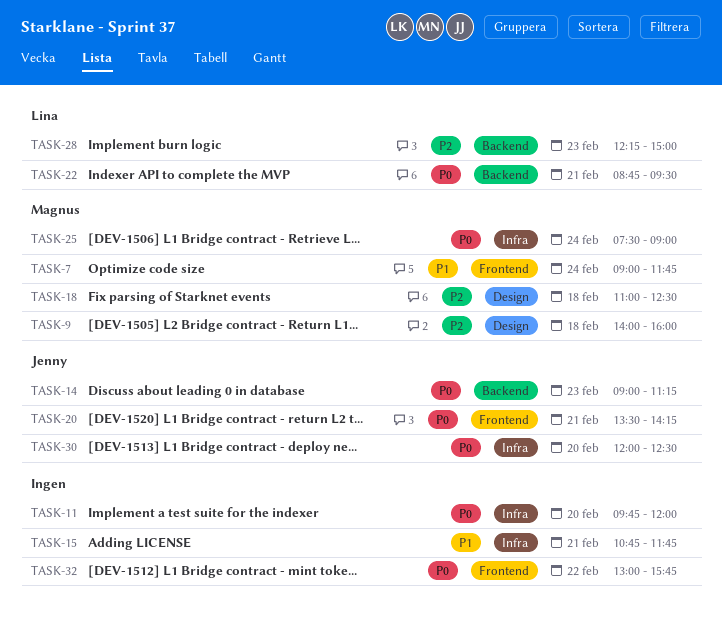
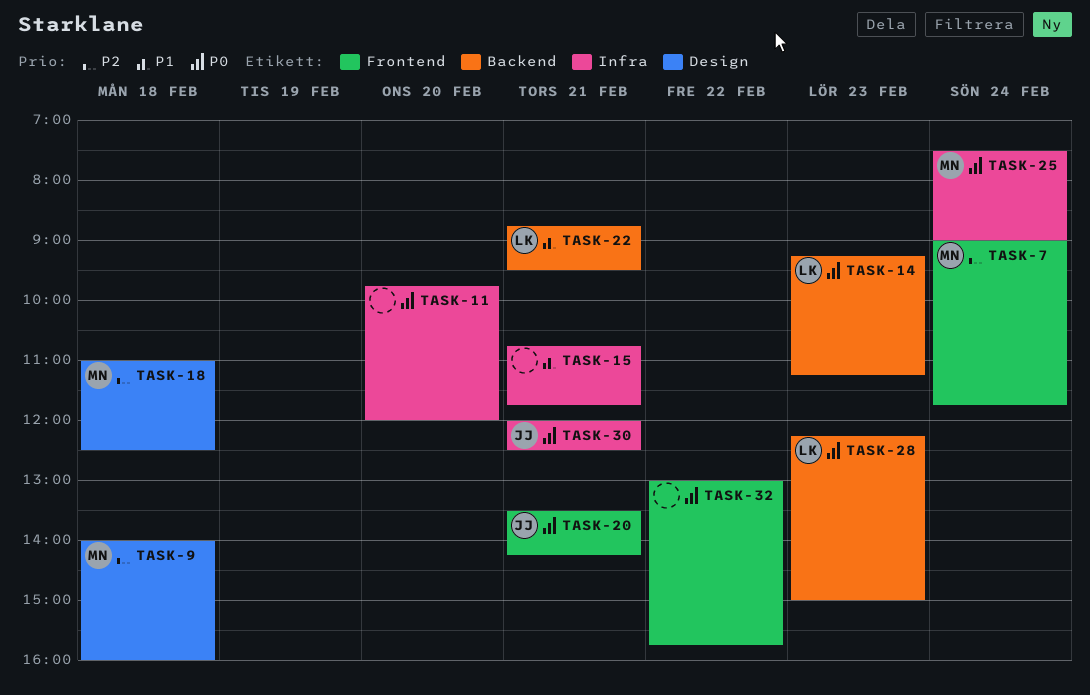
TASK-7, priority: P1 -> P2
TASK-14, owner: Jenny -> Lina
TASK-14, begins: 09:00 -> 09:15
TASK-22, priority: P0 -> P1
TASK-28, priority: P2 -> P0
TASK-30, day: Feb 20 -> Feb 21

